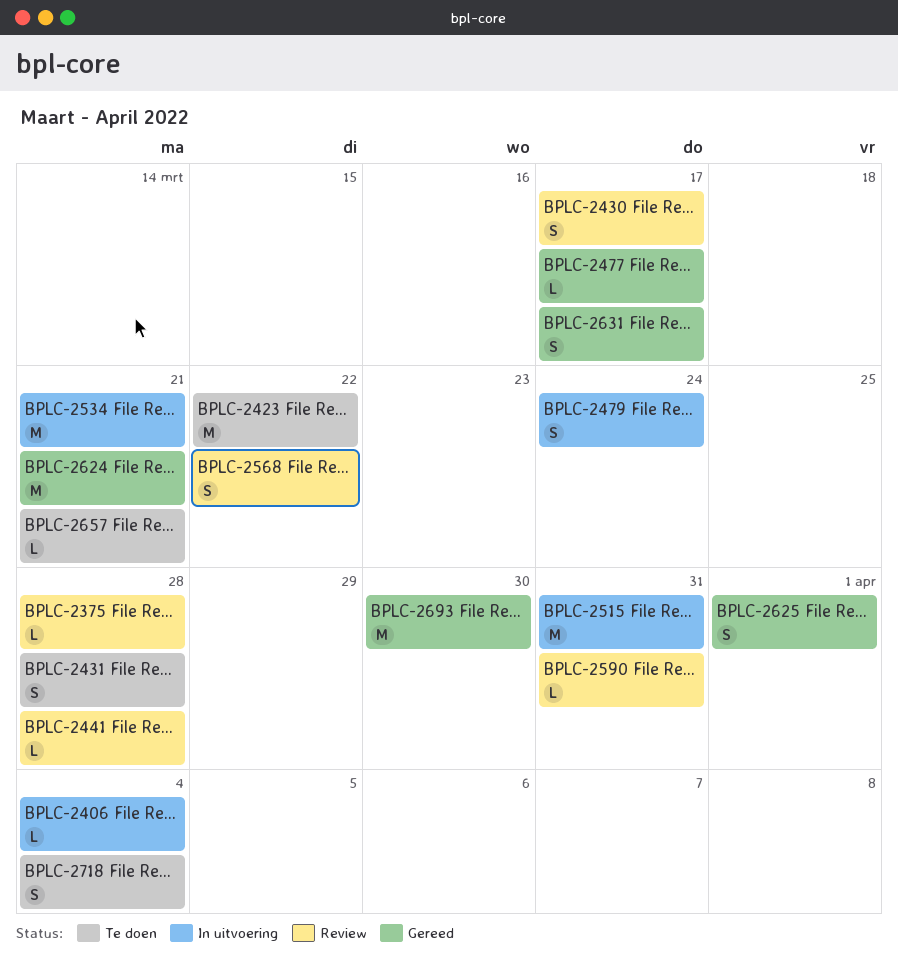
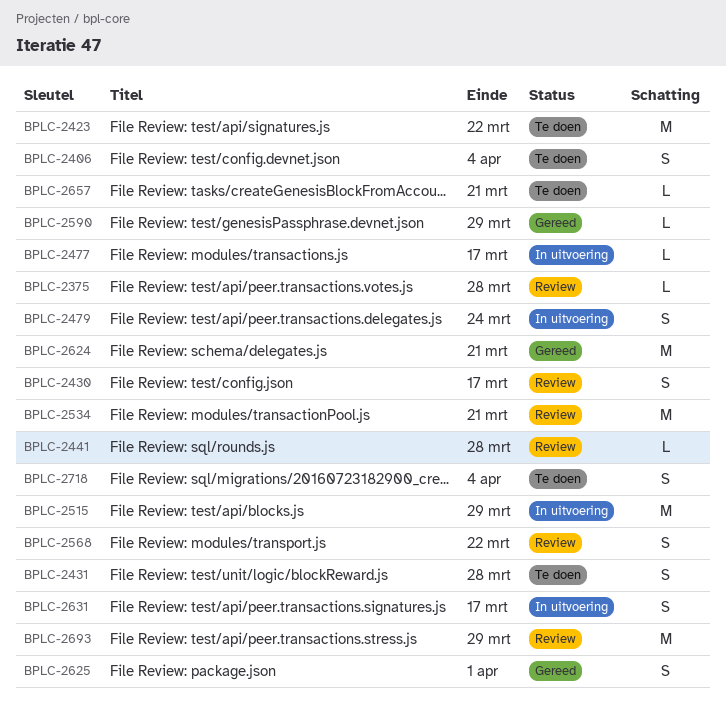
BPLC-2406, status: In uitvoering -> Te doen
BPLC-2406, estimate: L -> S
BPLC-2477, status: Gereed -> In uitvoering
BPLC-2515, due: Mar 31 -> Mar 29
BPLC-2534, status: In uitvoering -> Review
BPLC-2590, status: Review -> Gereed
BPLC-2590, due: Mar 31 -> Mar 29
BPLC-2631, status: Gereed -> In uitvoering
BPLC-2693, status: Gereed -> Review
BPLC-2693, due: Mar 30 -> Mar 29

